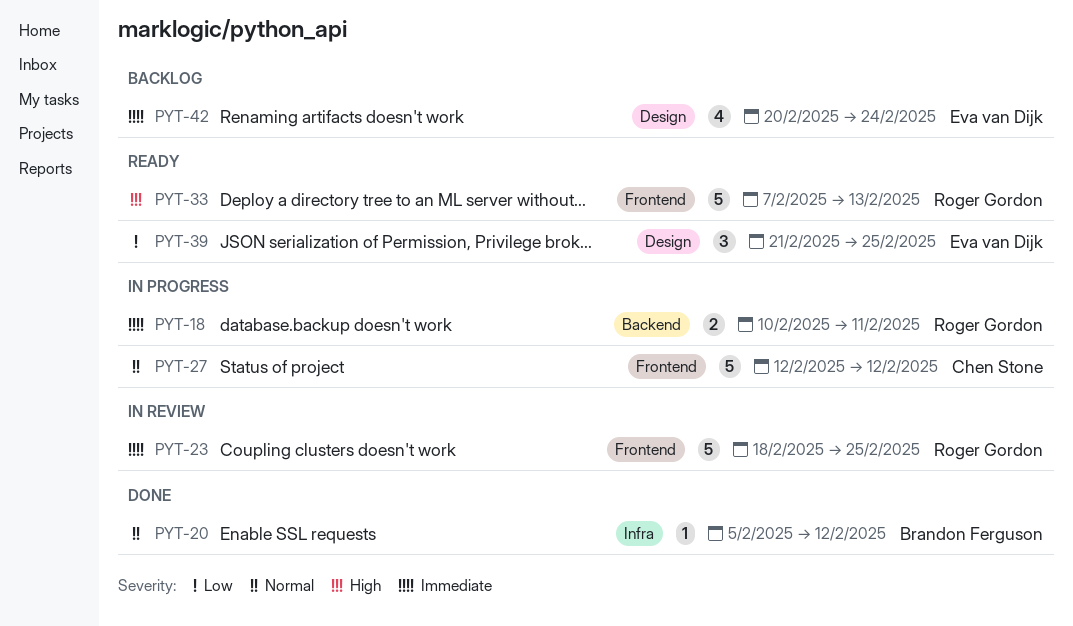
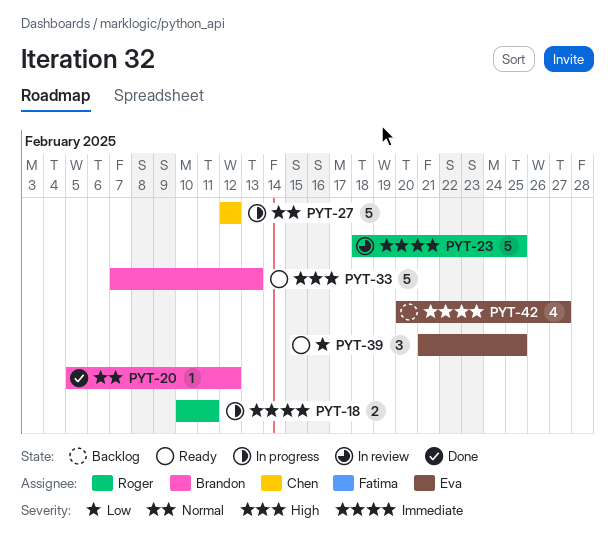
PYT-33, owner: Roger Gordon -> Brandon Ferguson
PYT-42, due: Feb 24 -> Feb 27

